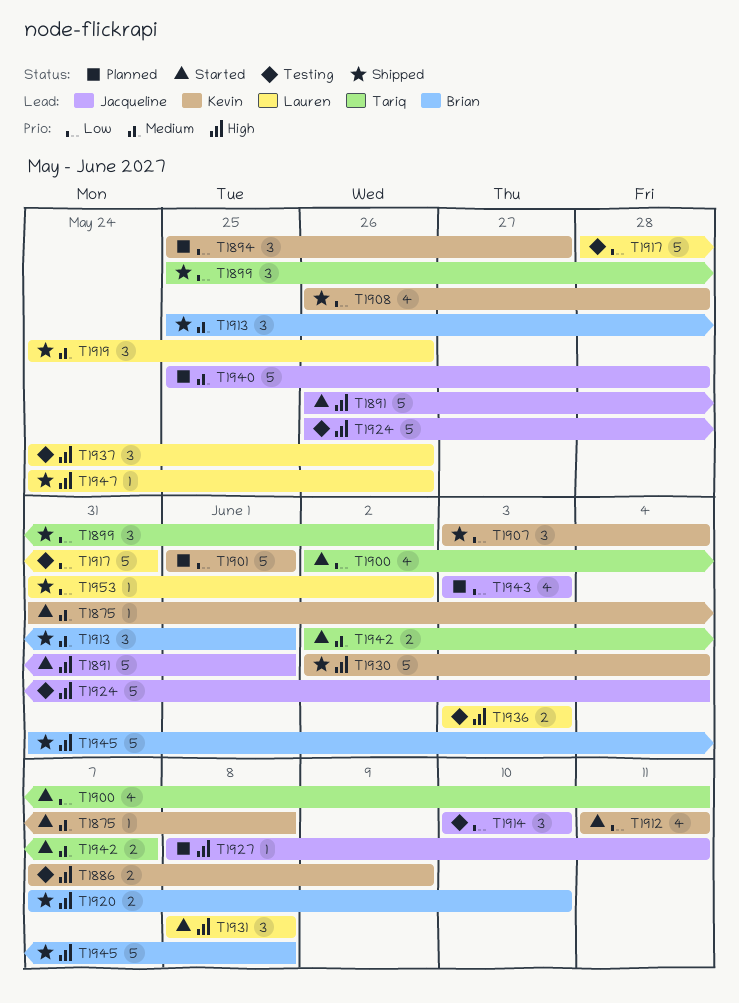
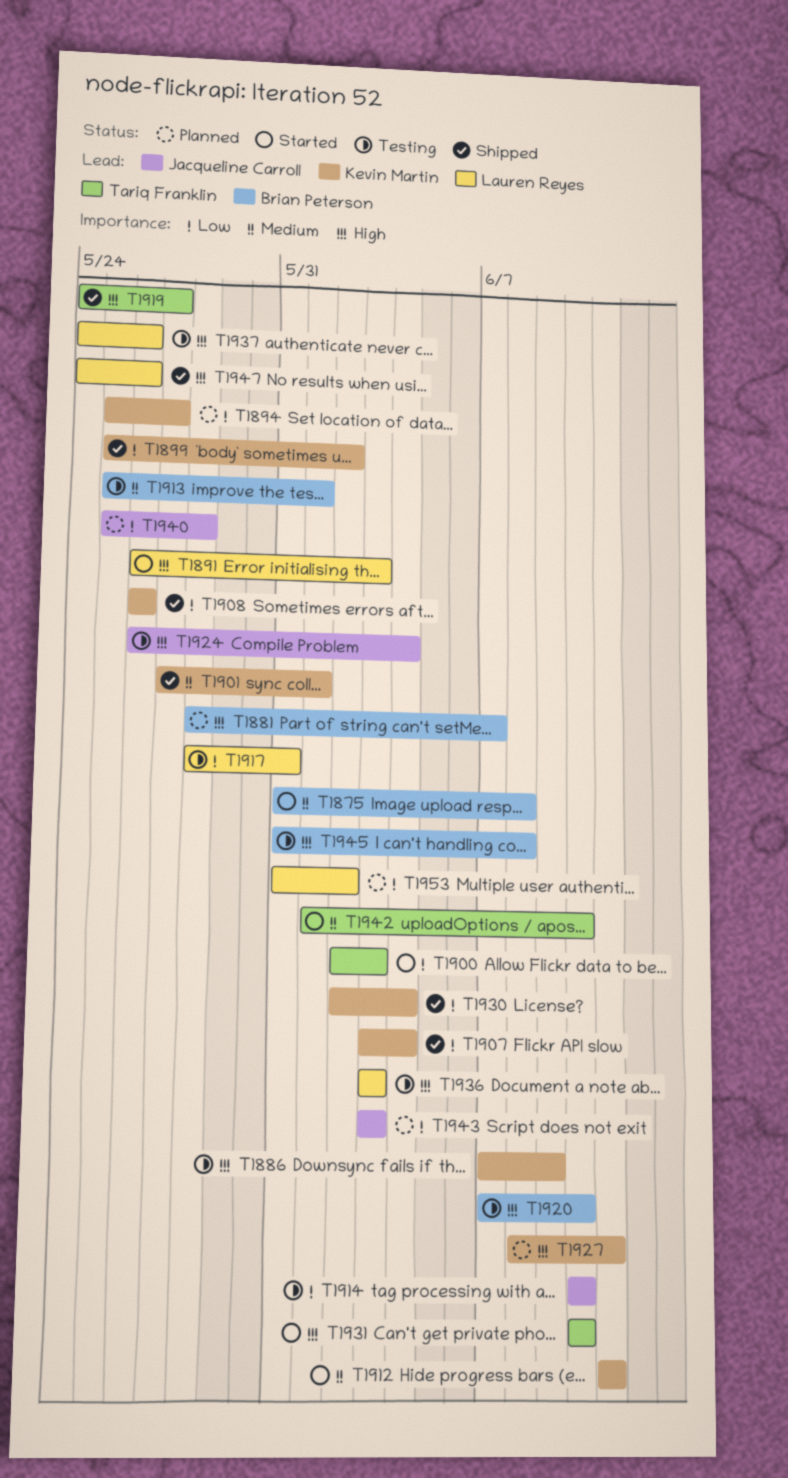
T1875, owner: Kevin Martin -> Brian Peterson
T1881: none -> present
T1891, owner: Jacqueline Carroll -> Lauren Reyes
T1891, due: Jun 1 -> Jun 3
T1899, owner: Tariq Franklin -> Kevin Martin
T1900, due: Jun 11 -> Jun 3
T1901, status: Planned -> Shipped
T1901, priority: Low -> Medium
T1901, start: Jun 1 -> May 27
T1908, due: May 28 -> May 26
T1912, priority: Low -> Medium
T1913, status: Shipped -> Testing
T1919, owner: Lauren Reyes -> Tariq Franklin
T1919, priority: Medium -> High
T1919, due: May 26 -> May 27
T1920, status: Shipped -> Testing
T1927, owner: Jacqueline Carroll -> Kevin Martin
T1930, priority: High -> Low
T1931, owner: Lauren Reyes -> Tariq Franklin
T1931, start: Jun 8 -> Jun 10
T1931, due: Jun 8 -> Jun 10
T1940, priority: Medium -> Low
T1942, start: Jun 2 -> Jun 1
T1942, due: Jun 7 -> Jun 10
T1945, status: Shipped -> Testing
T1953, status: Shipped -> Planned

